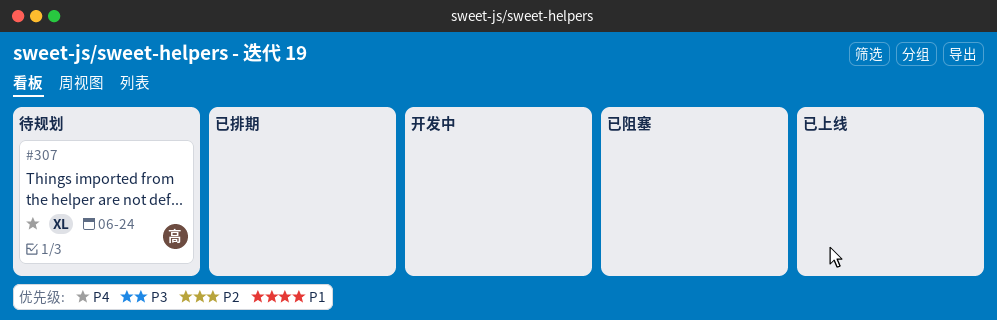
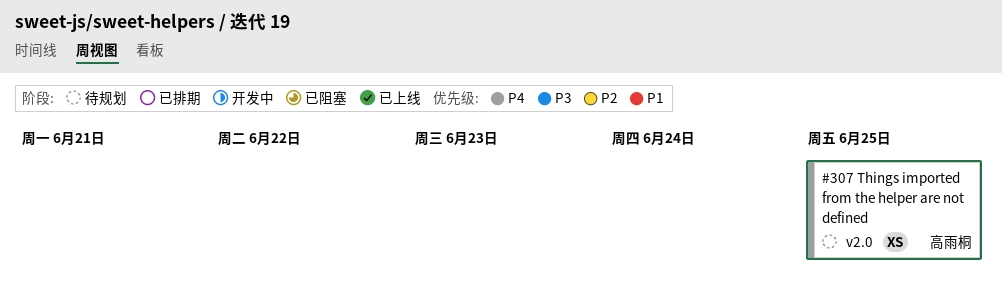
#307, estimate: XL -> XS
#307, due: Jun 24 -> Jun 25

